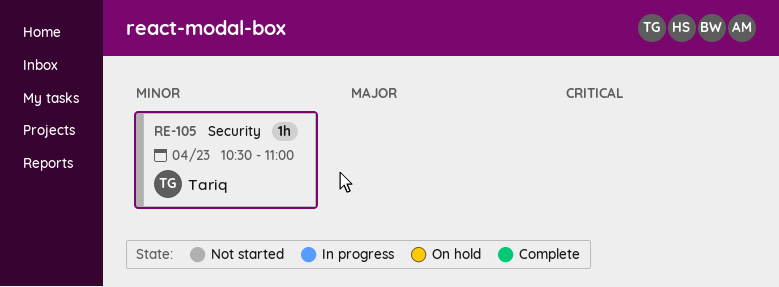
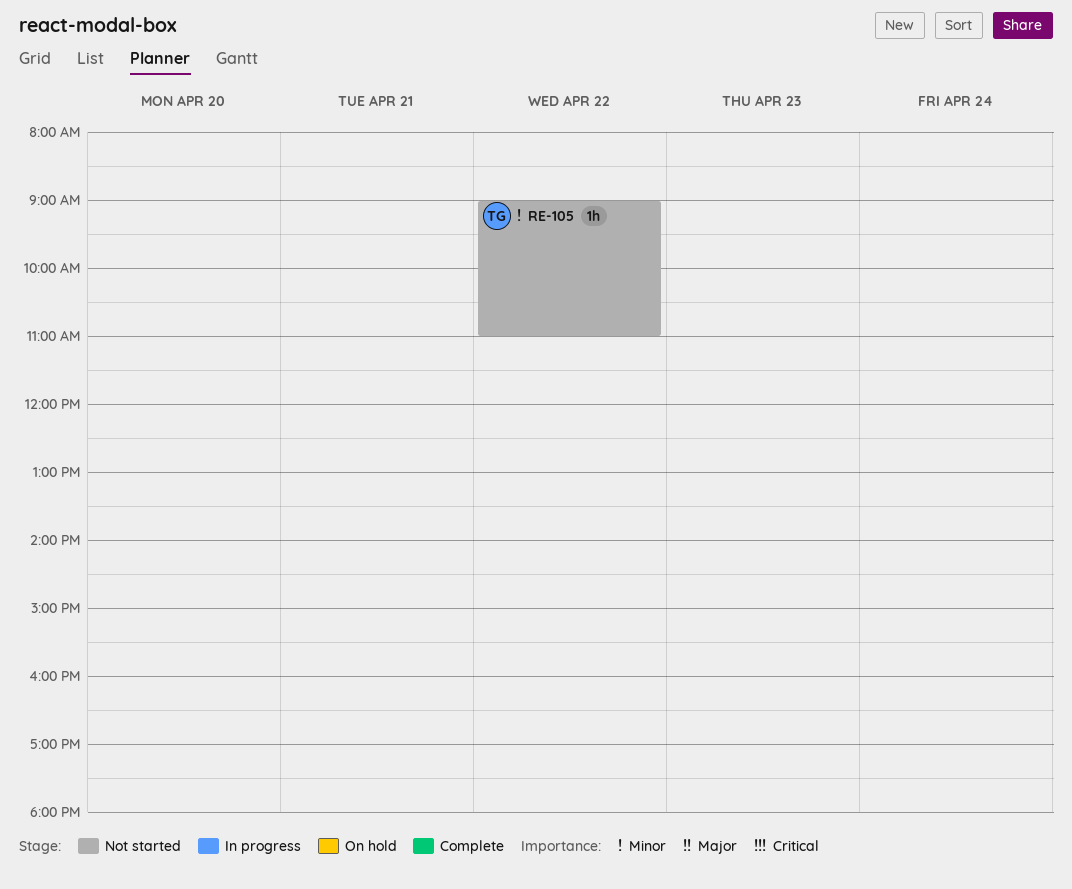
RE-105, day: Apr 23 -> Apr 22
RE-105, begins: 10:30 -> 09:00

